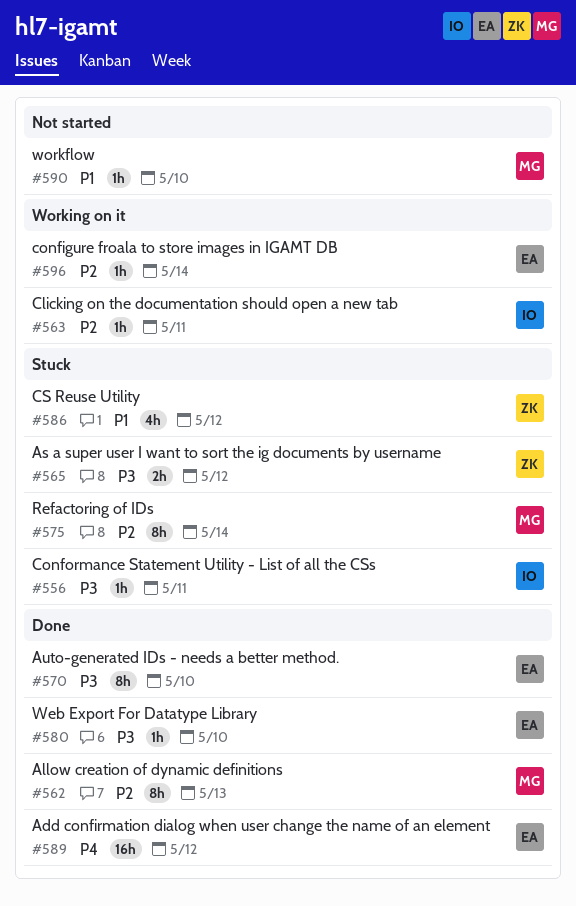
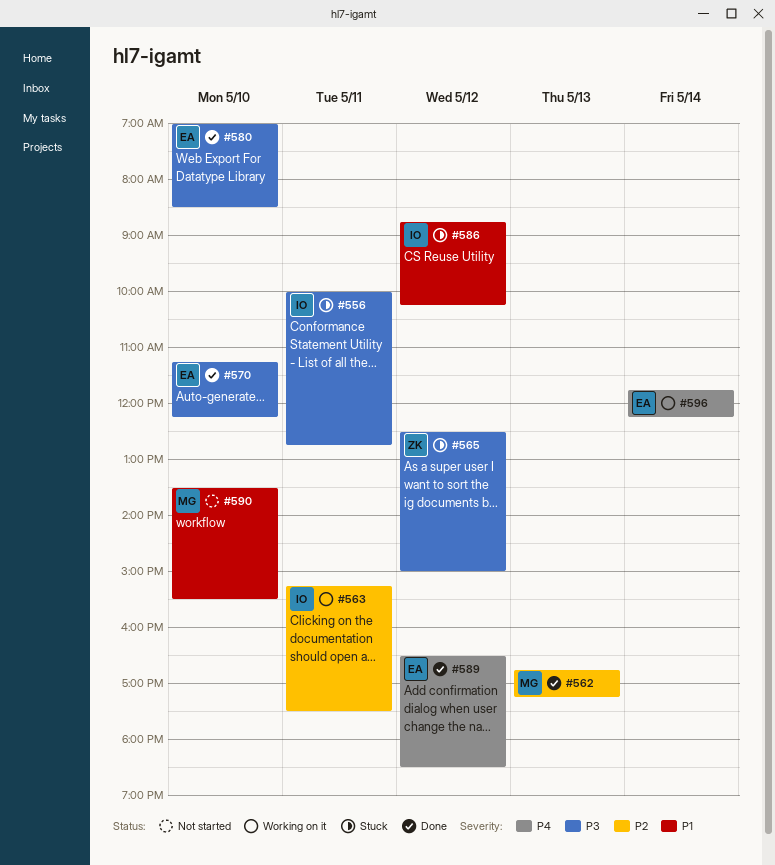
#575: present -> none
#586, owner: ZK -> IO
#596, priority: P2 -> P4

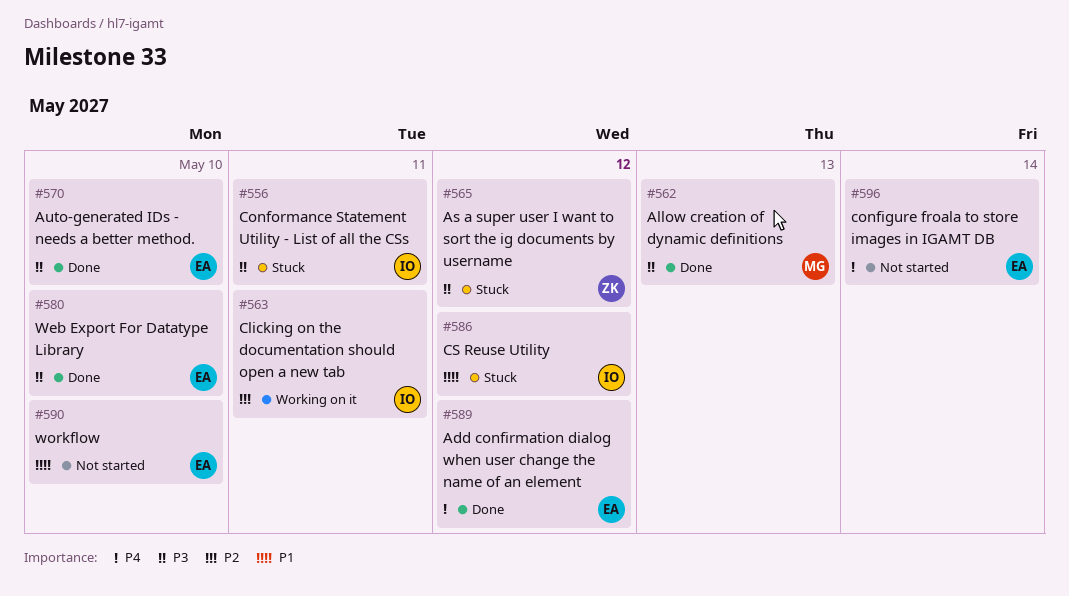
#562, priority: P2 -> P3
#590, owner: MG -> EA
#596, status: Working on it -> Not started

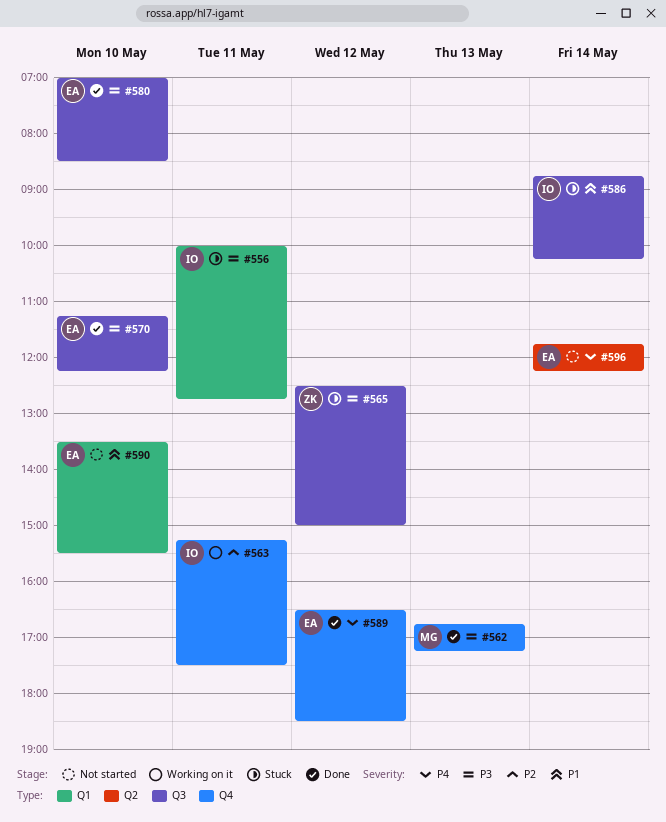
#586, day: May 12 -> May 14

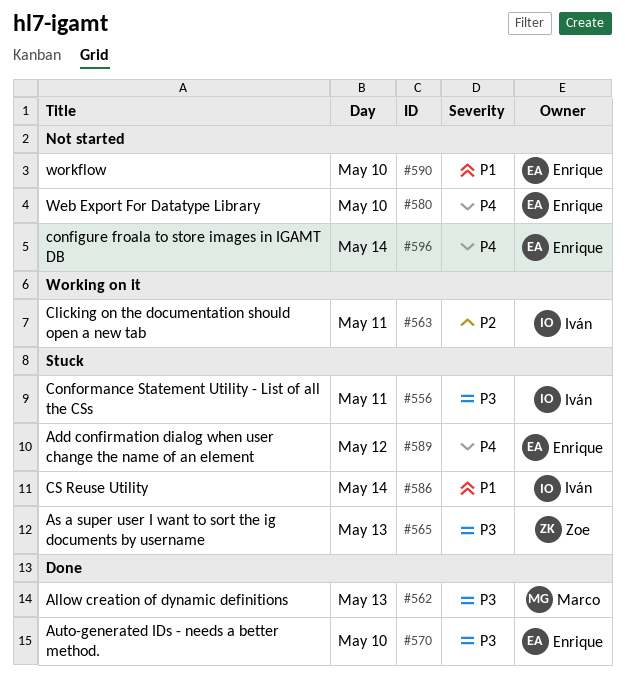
#565, day: May 12 -> May 13
#580, status: Done -> Not started
#580, priority: P3 -> P4
#589, status: Done -> Stuck

